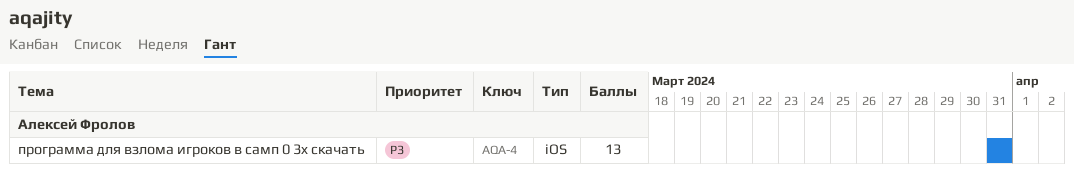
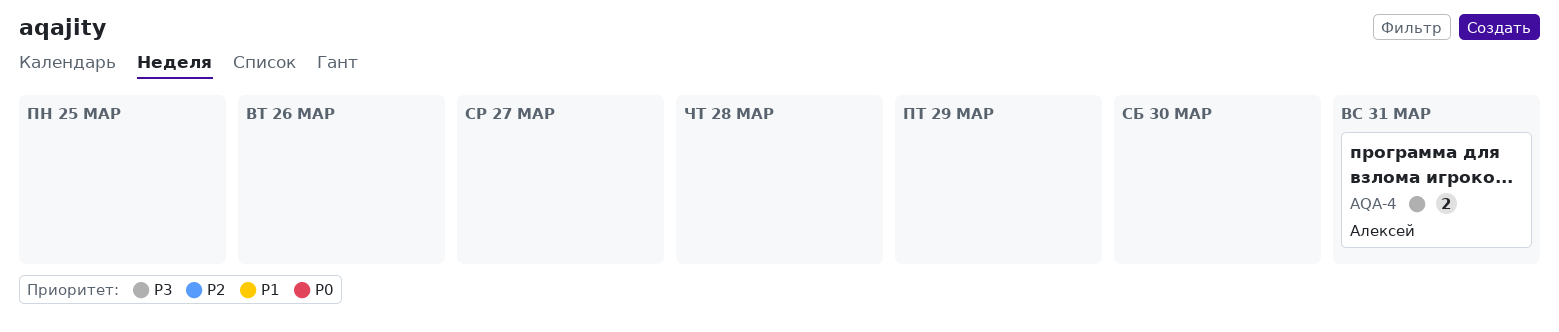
AQA-4, estimate: 13 -> 2

